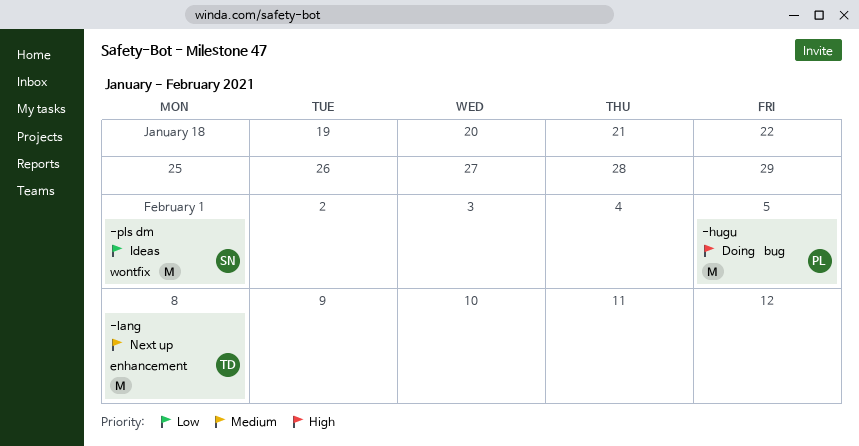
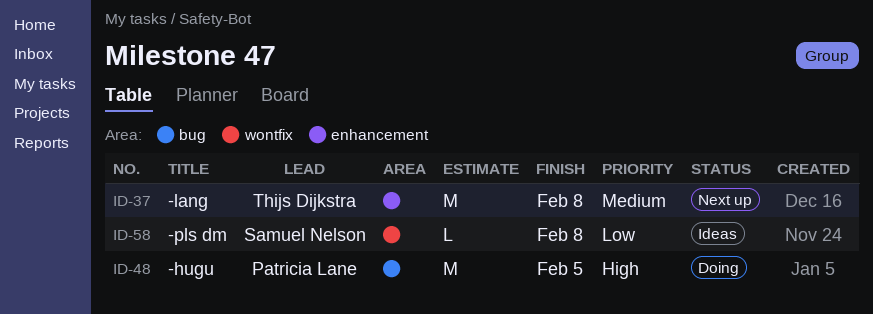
-pls dm, estimate: M -> L
-pls dm, due: Feb 1 -> Feb 8

